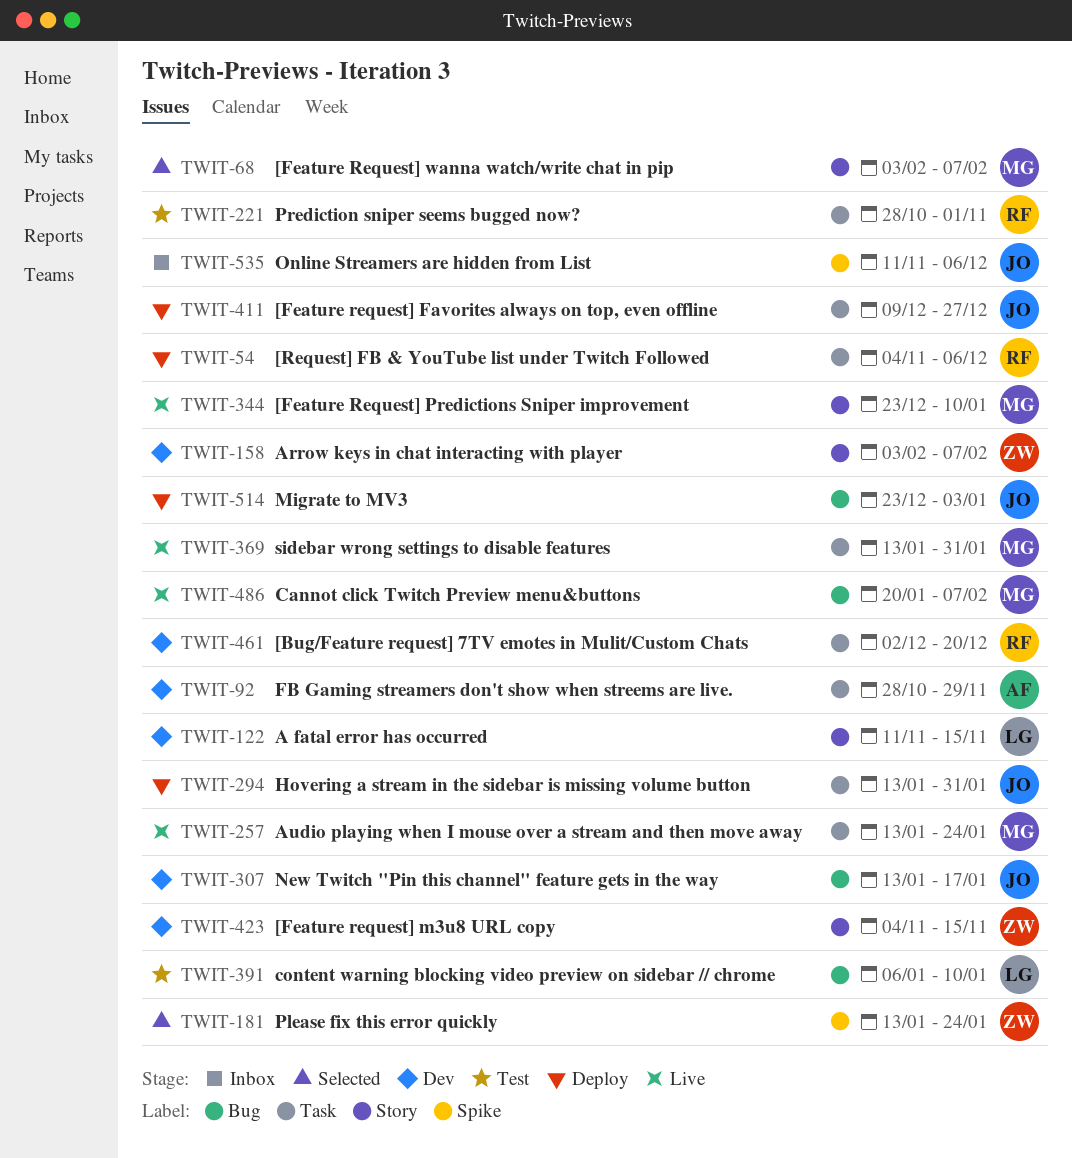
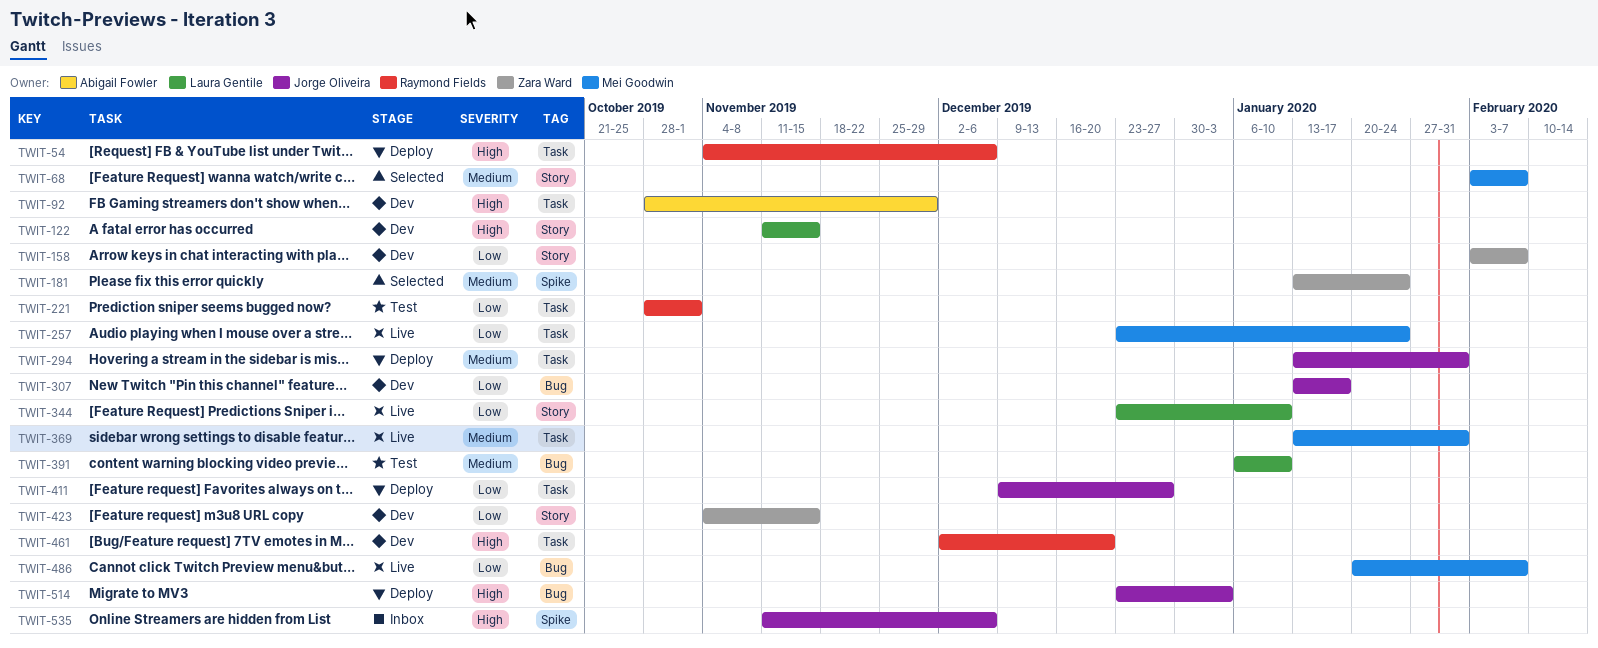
TWIT-257, start: Jan 13 -> Dec 23
TWIT-344, owner: Mei Goodwin -> Laura Gentile

